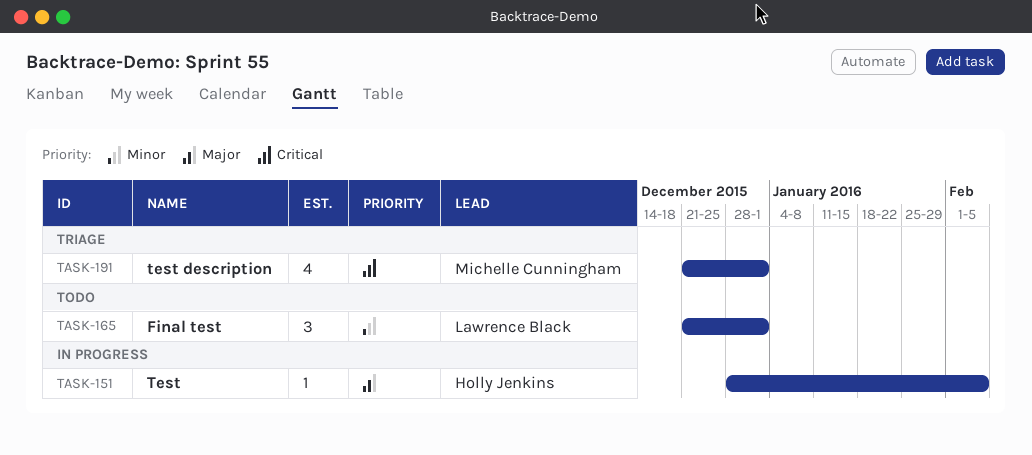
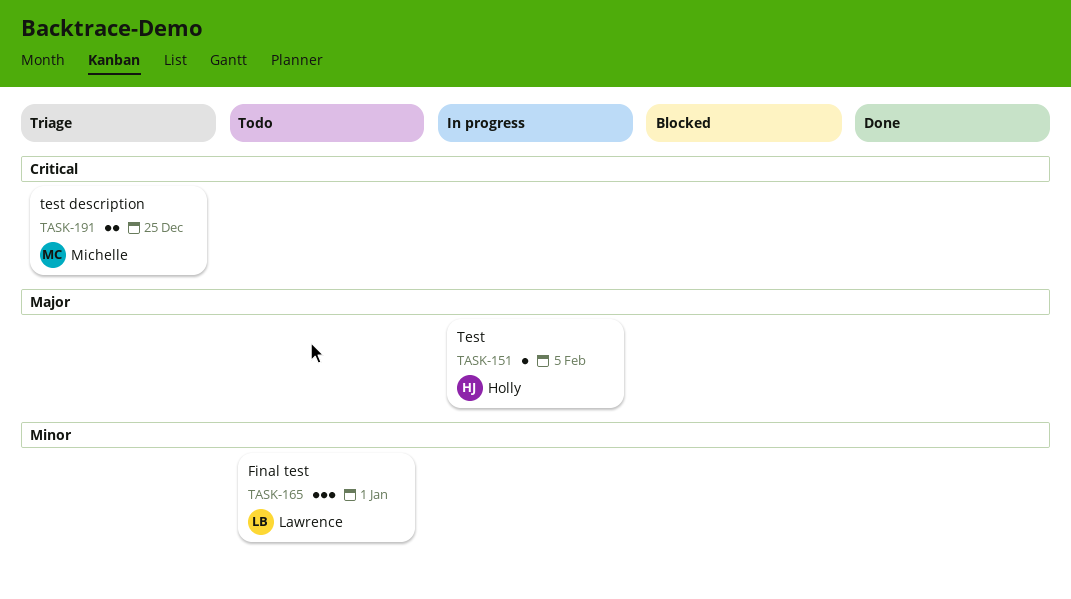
TASK-191, estimate: 4 -> 2
TASK-191, due: Jan 1 -> Dec 25

